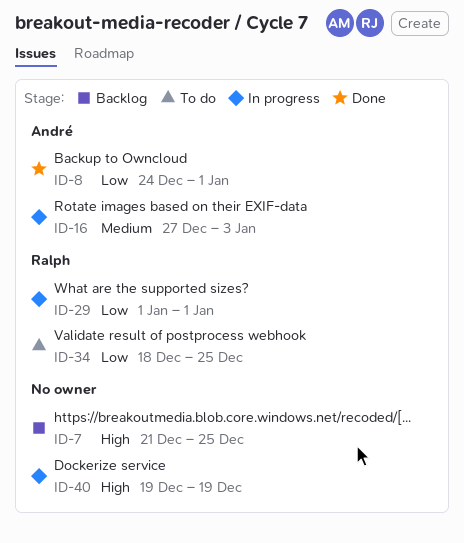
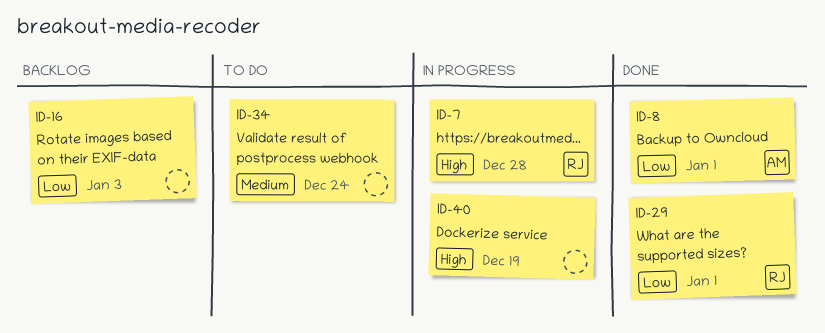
ID-7, status: Backlog -> In progress
ID-7, owner: none -> Ralph
ID-7, due: Dec 25 -> Dec 28
ID-16, status: In progress -> Backlog
ID-16, owner: André -> none
ID-16, priority: Medium -> Low
ID-29, status: In progress -> Done
ID-34, owner: Ralph -> none
ID-34, priority: Low -> Medium
ID-34, due: Dec 25 -> Dec 24

